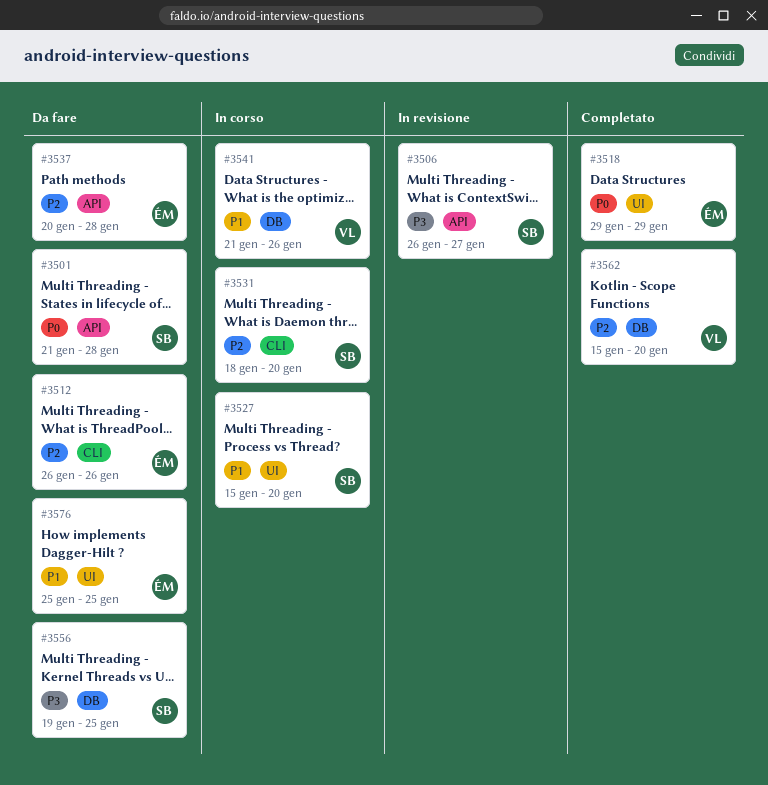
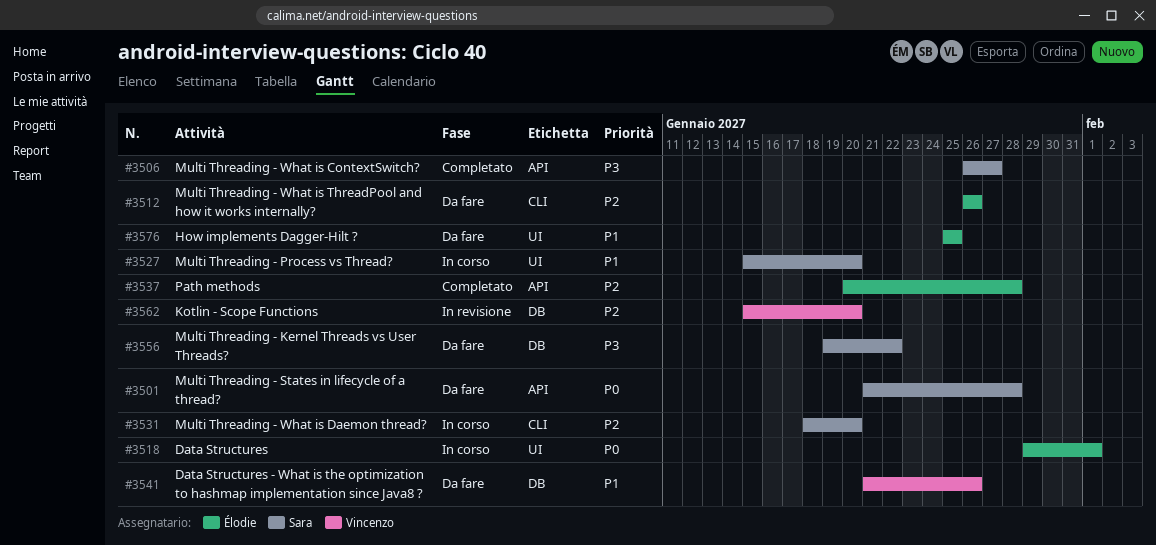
#3506, status: In revisione -> Completato
#3518, status: Completato -> In corso
#3518, due: Jan 29 -> Feb 1
#3537, status: Da fare -> Completato
#3541, status: In corso -> Da fare
#3556, due: Jan 25 -> Jan 22
#3562, status: Completato -> In revisione

